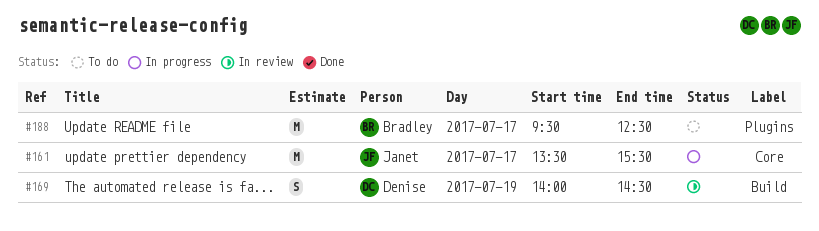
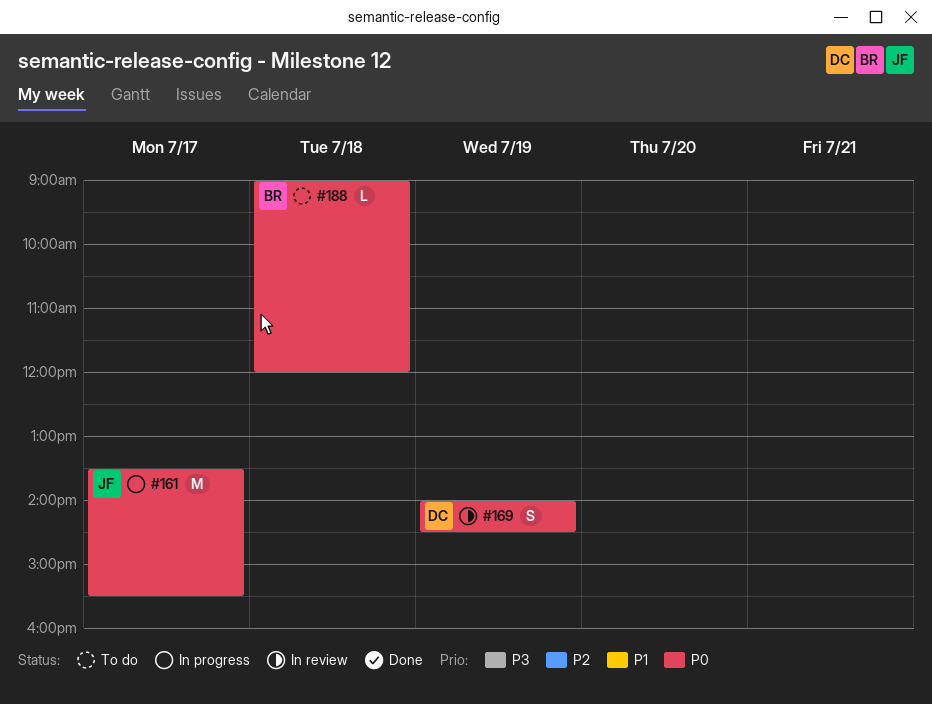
#188, estimate: M -> L
#188, day: Jul 17 -> Jul 18
#188, begins: 09:30 -> 09:00
#188, ends: 12:30 -> 12:00

